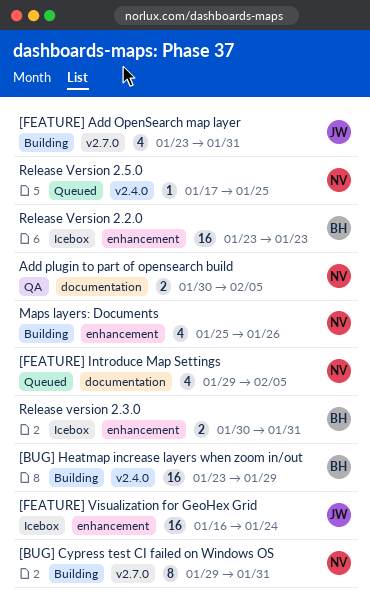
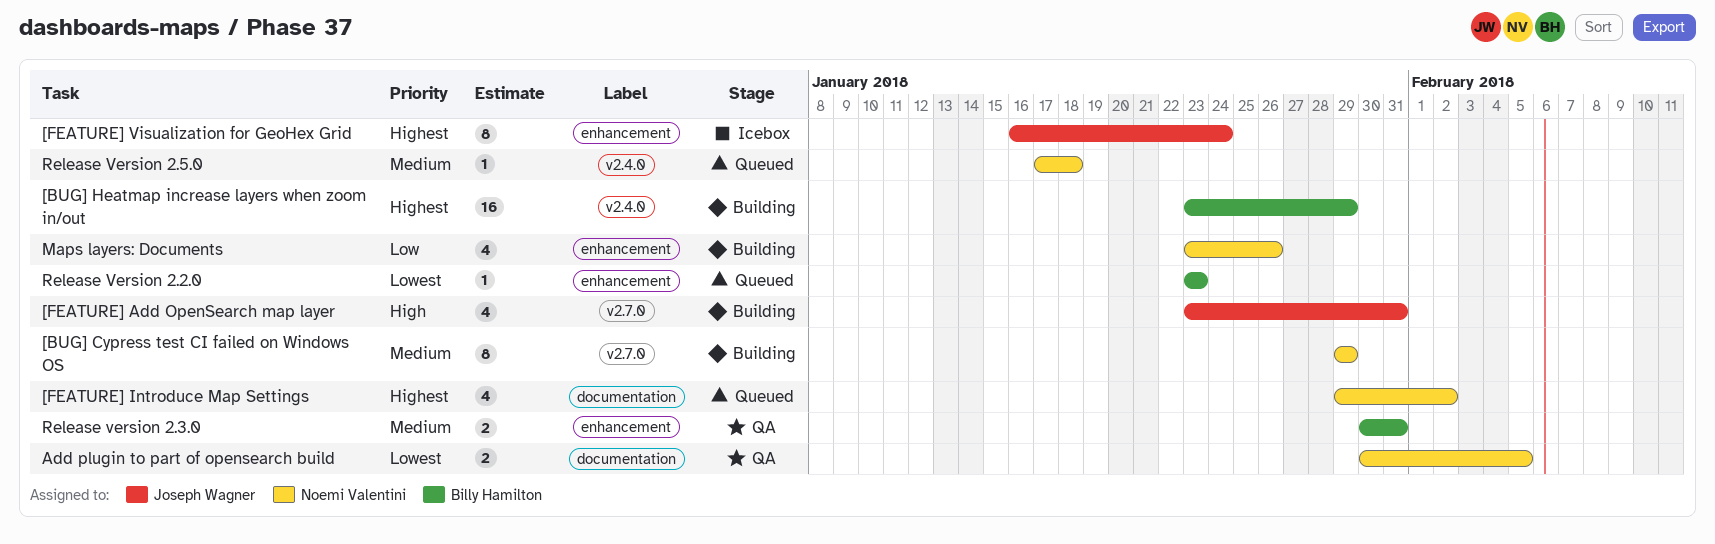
[BUG] Cypress test CI failed on Windows OS, due: Jan 31 -> Jan 29
[FEATURE] Introduce Map Settings, due: Feb 5 -> Feb 2
[FEATURE] Visualization for GeoHex Grid, estimate: 16 -> 8
Maps layers: Documents, start: Jan 25 -> Jan 23
Release Version 2.2.0, status: Icebox -> Queued
Release Version 2.2.0, estimate: 16 -> 1
Release version 2.3.0, status: Icebox -> QA
Release Version 2.5.0, due: Jan 25 -> Jan 18

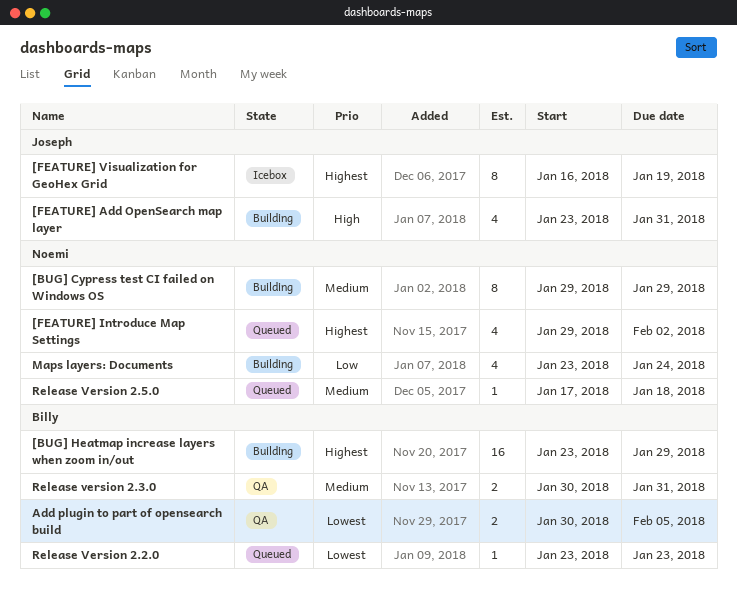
[FEATURE] Visualization for GeoHex Grid, due: Jan 24 -> Jan 19
Add plugin to part of opensearch build, owner: Noemi Valentini -> Billy Hamilton
Maps layers: Documents, due: Jan 26 -> Jan 24

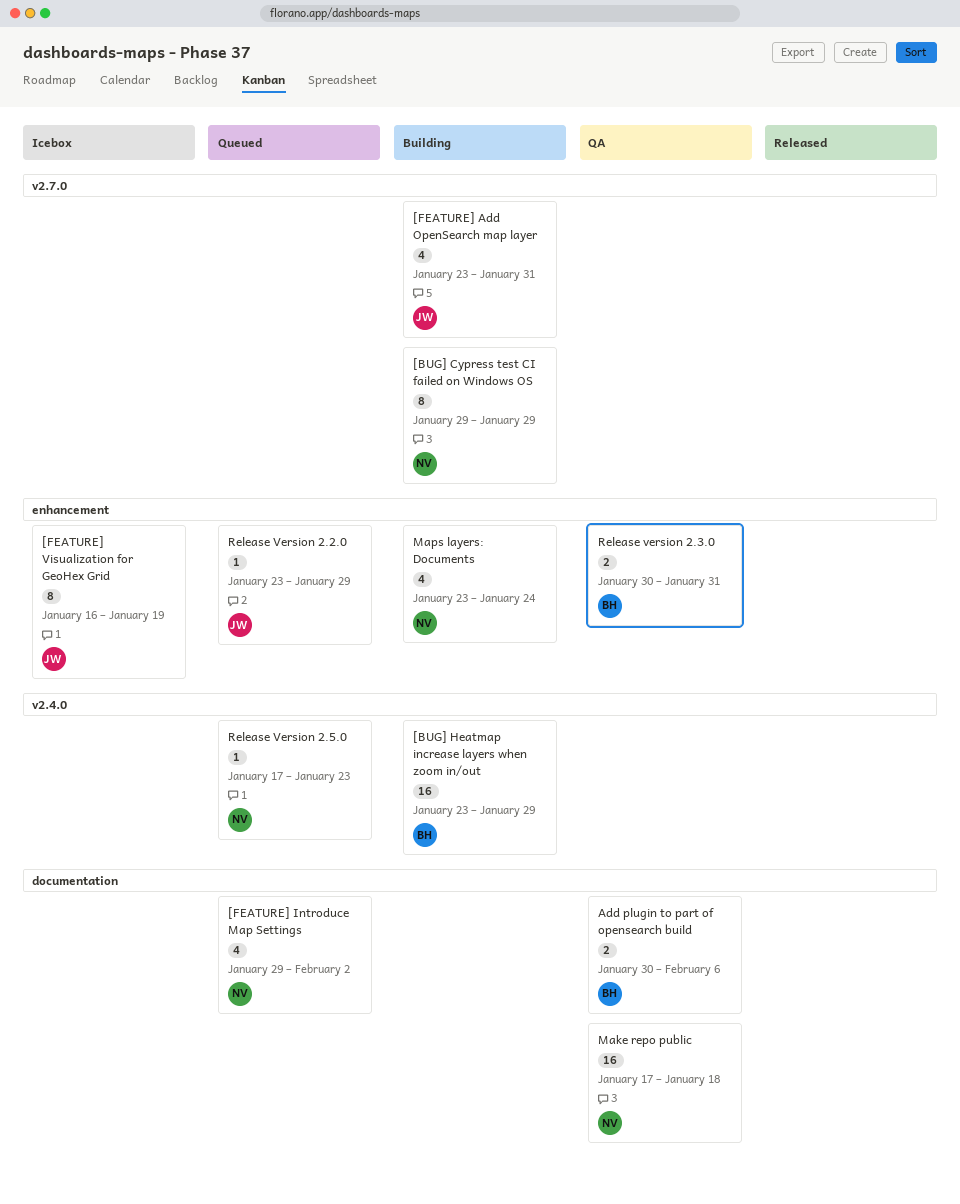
Add plugin to part of opensearch build, due: Feb 5 -> Feb 6
Make repo public: none -> present
Release Version 2.2.0, owner: Billy -> Joseph
Release Version 2.2.0, due: Jan 23 -> Jan 29
Release Version 2.5.0, due: Jan 18 -> Jan 23

